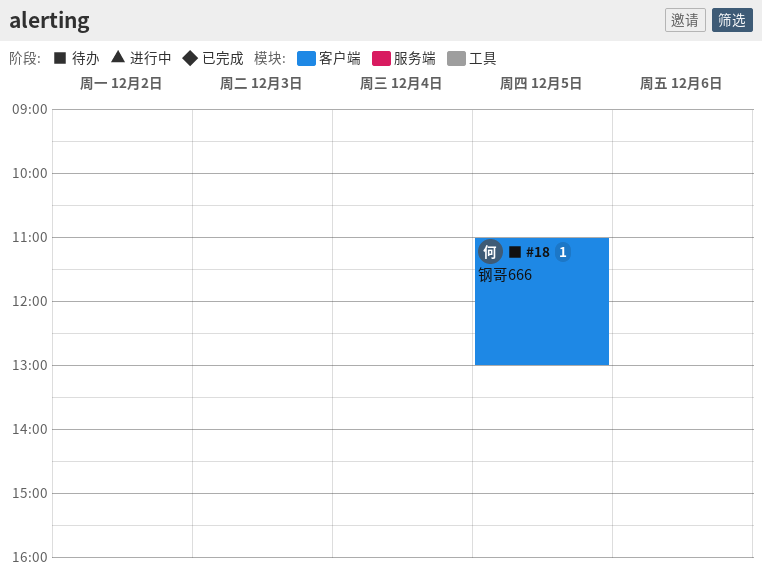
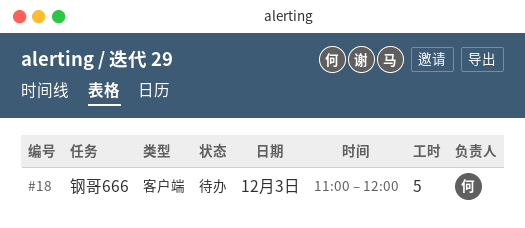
#18, estimate: 1 -> 5
#18, day: Dec 5 -> Dec 3
#18, ends: 13:00 -> 12:00

